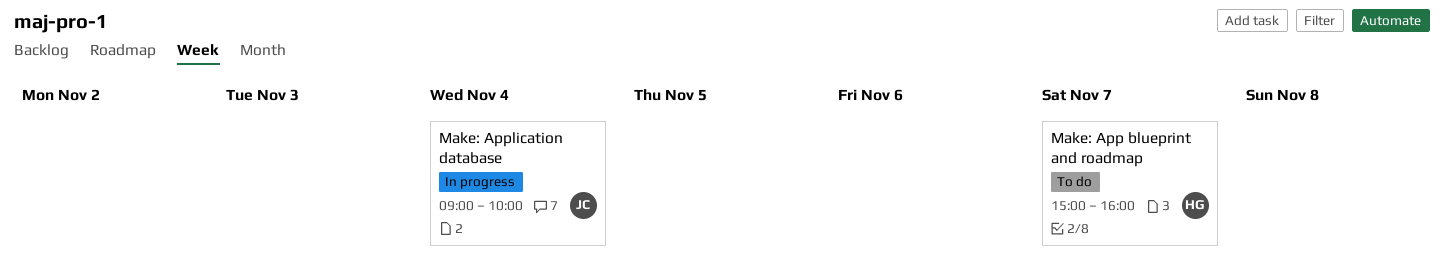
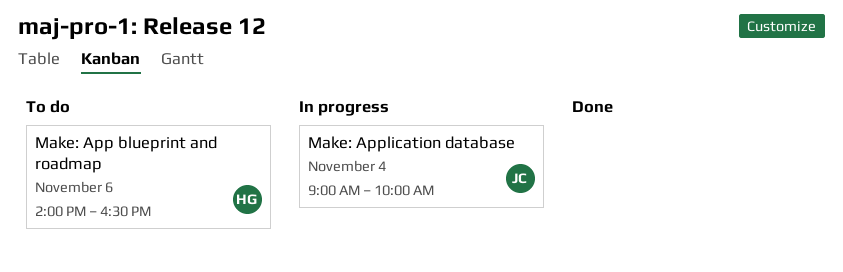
Make: App blueprint and roadmap, day: Nov 7 -> Nov 6
Make: App blueprint and roadmap, begins: 15:00 -> 14:00
Make: App blueprint and roadmap, ends: 16:00 -> 16:30

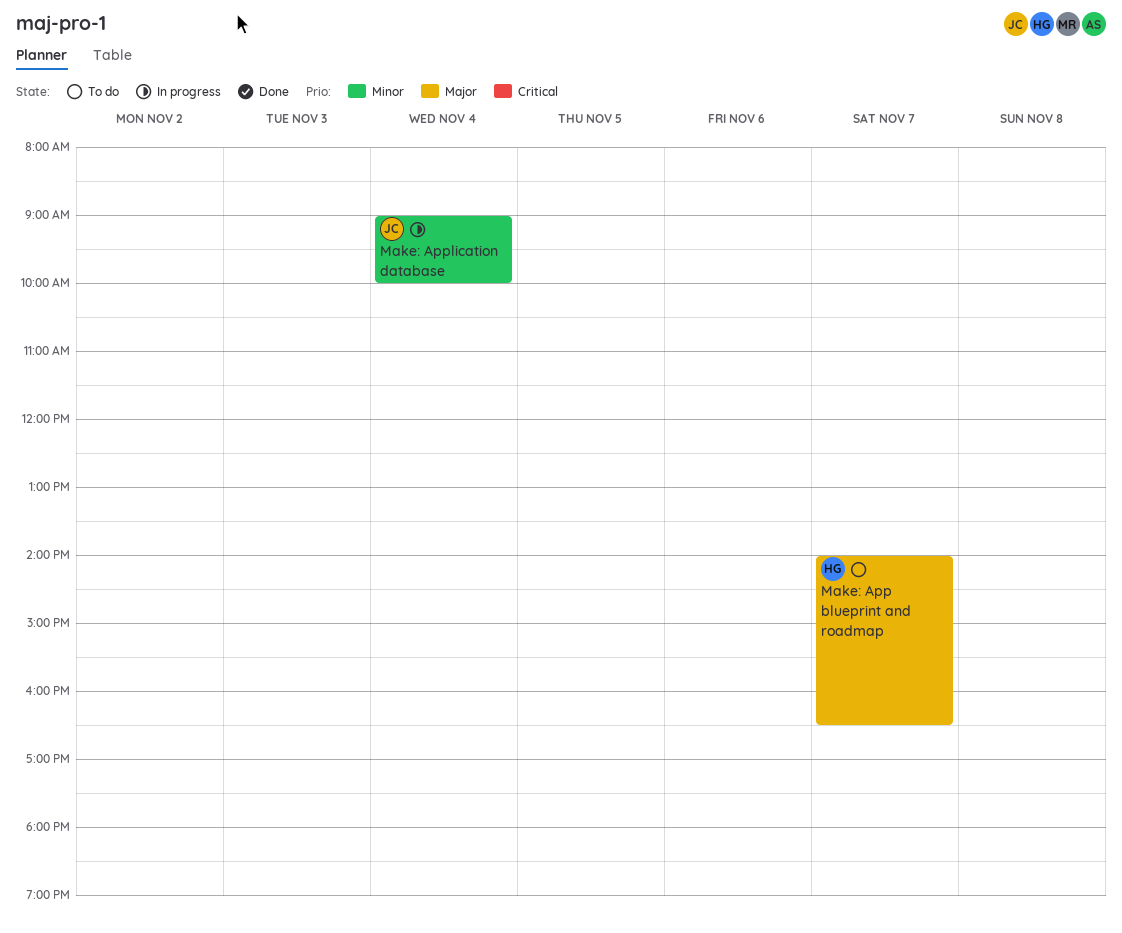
Make: App blueprint and roadmap, day: Nov 6 -> Nov 7

